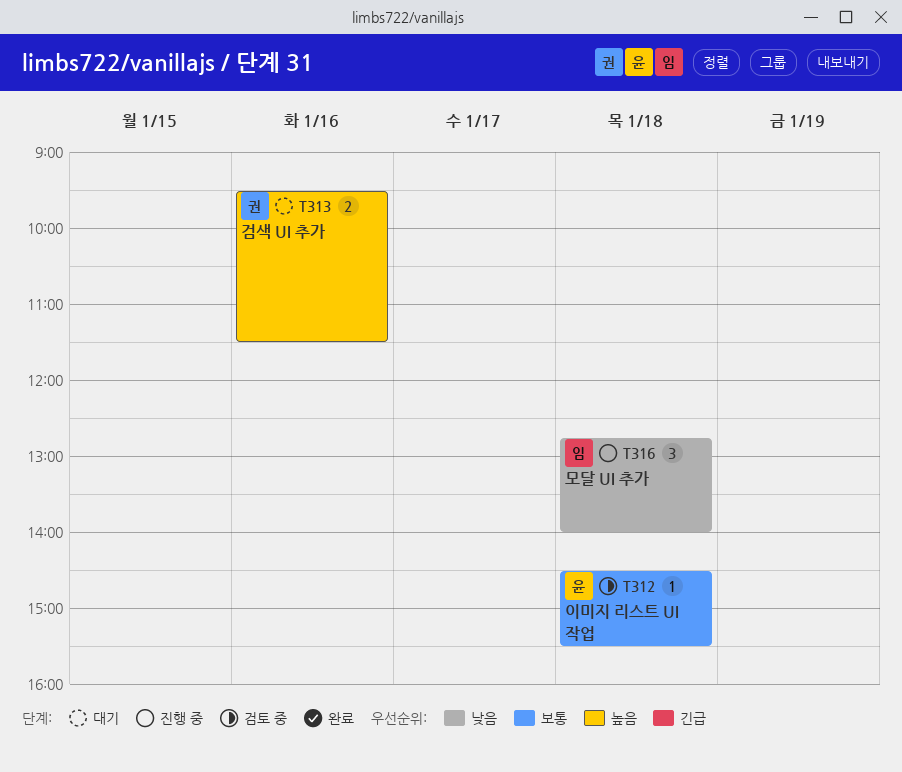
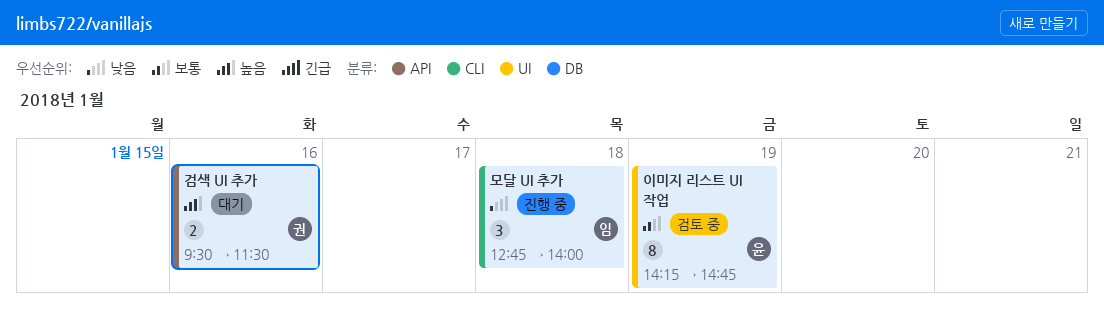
이미지 리스트 UI 작업, estimate: 1 -> 8
이미지 리스트 UI 작업, day: Jan 18 -> Jan 19
이미지 리스트 UI 작업, begins: 14:30 -> 14:15
이미지 리스트 UI 작업, ends: 15:30 -> 14:45

